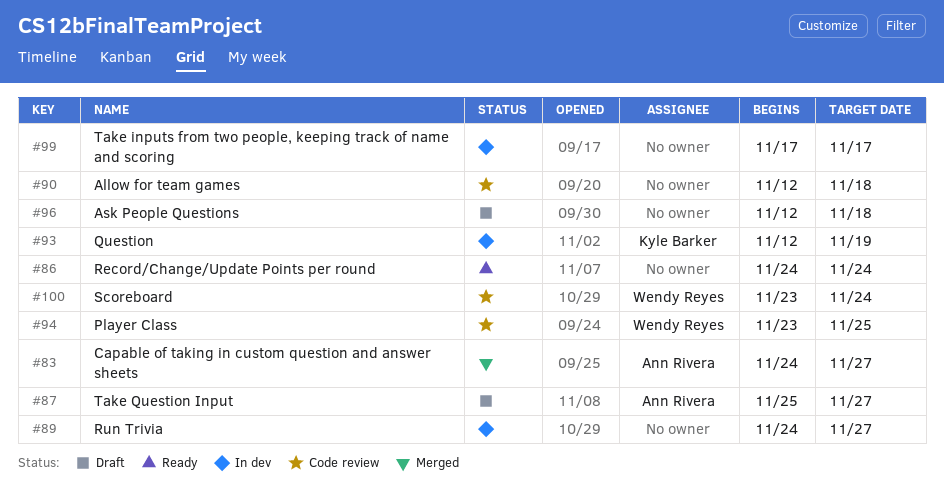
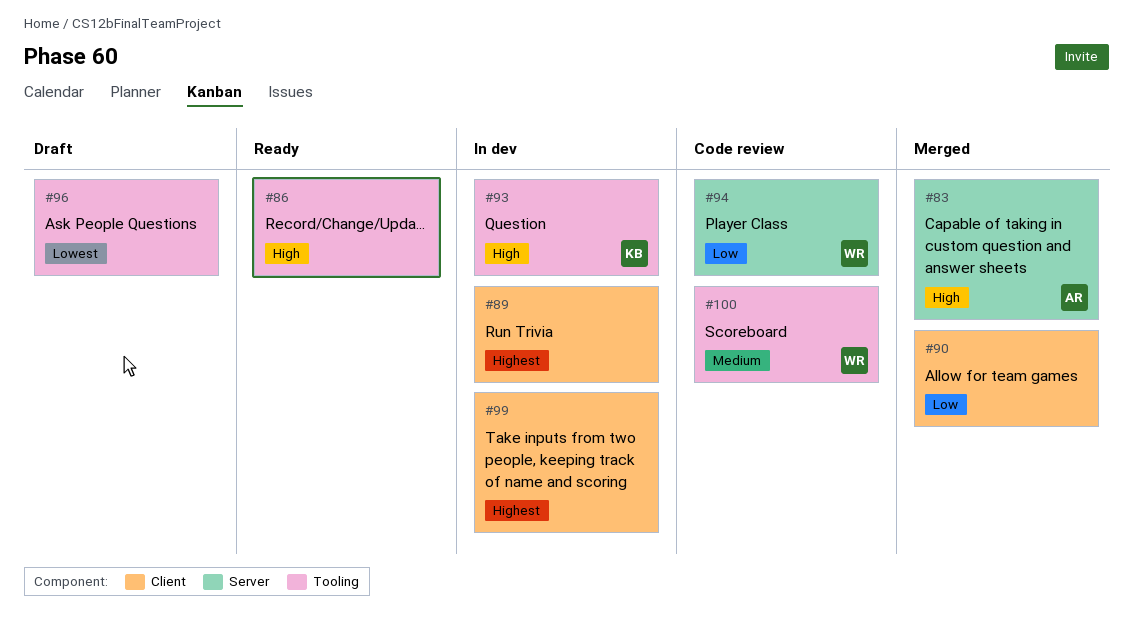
#87: present -> none
#90, status: Code review -> Merged

